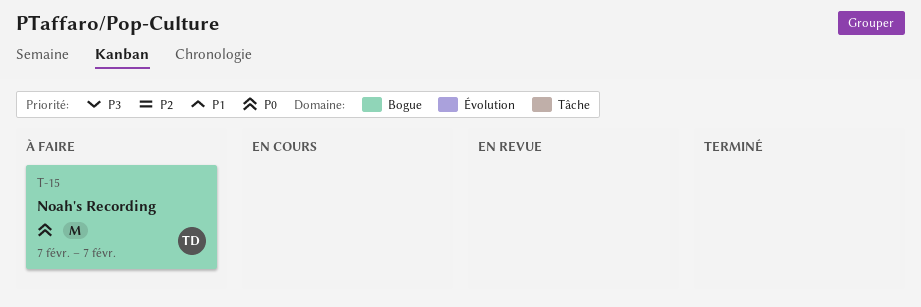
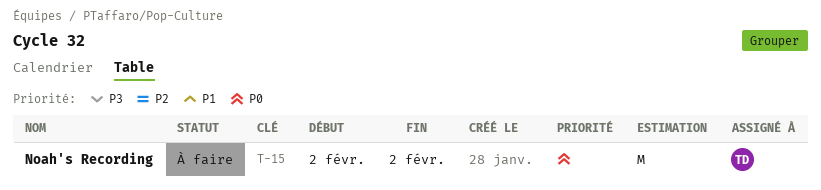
T-15, start: Feb 7 -> Feb 2
T-15, due: Feb 7 -> Feb 2

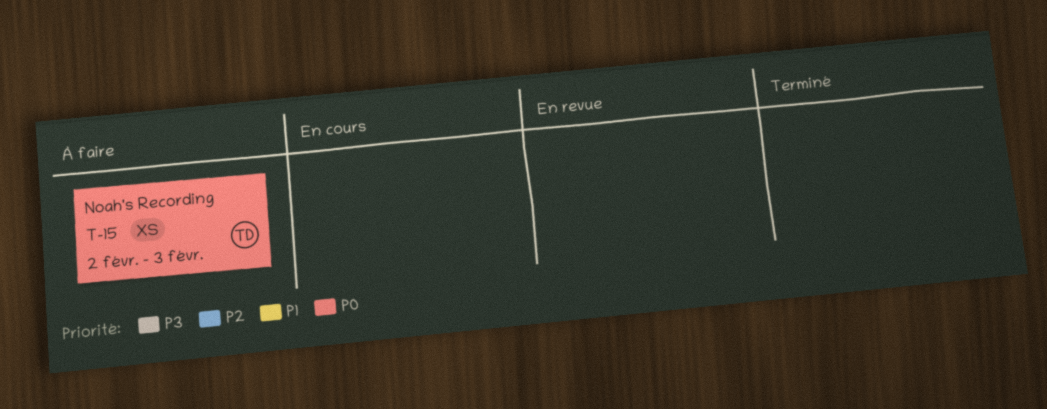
T-15, estimate: M -> XS
T-15, due: Feb 2 -> Feb 3

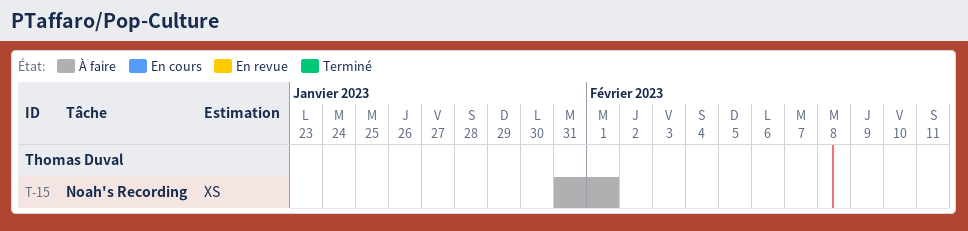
T-15, start: Feb 2 -> Jan 31
T-15, due: Feb 3 -> Feb 1

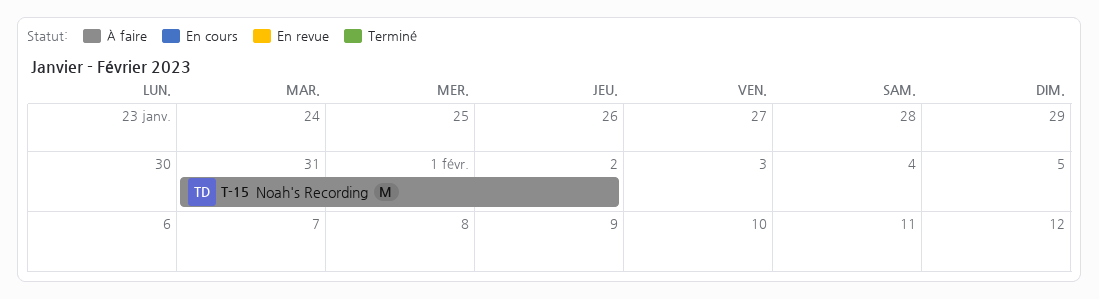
T-15, estimate: XS -> M
T-15, due: Feb 1 -> Feb 2

